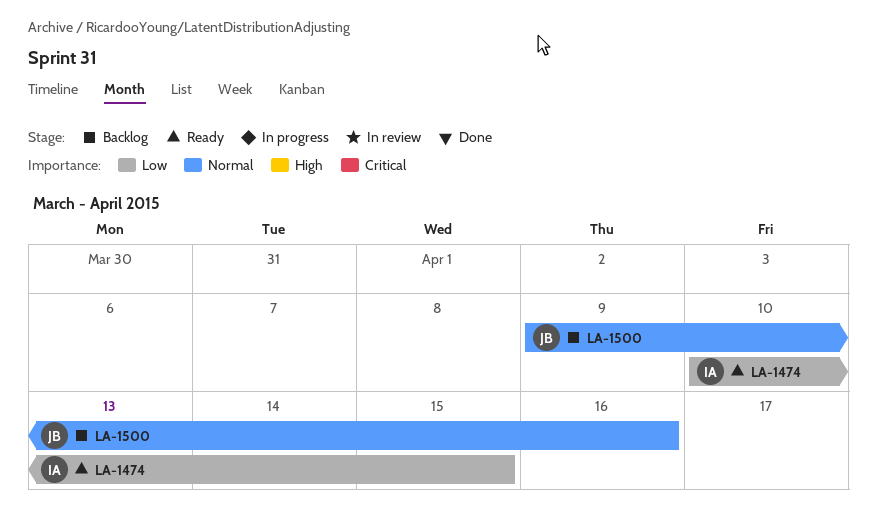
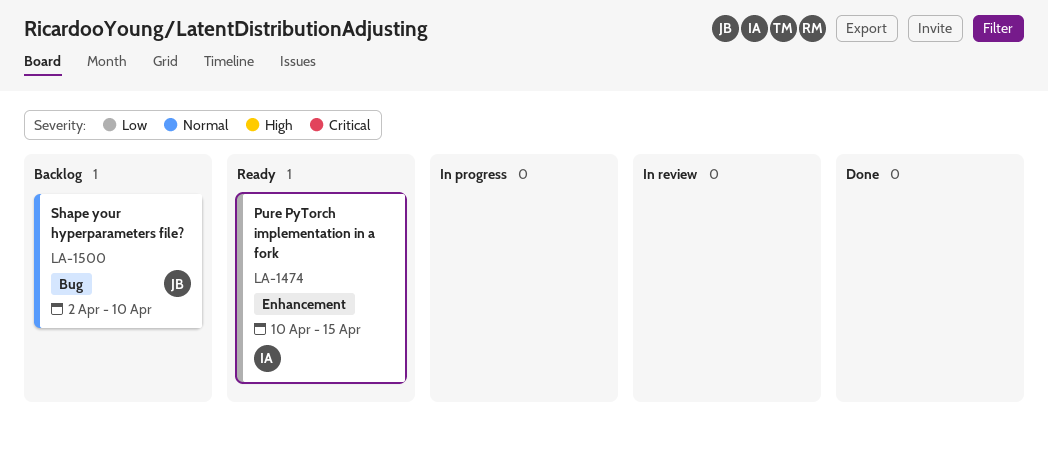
LA-1500, start: Apr 9 -> Apr 2
LA-1500, due: Apr 16 -> Apr 10

